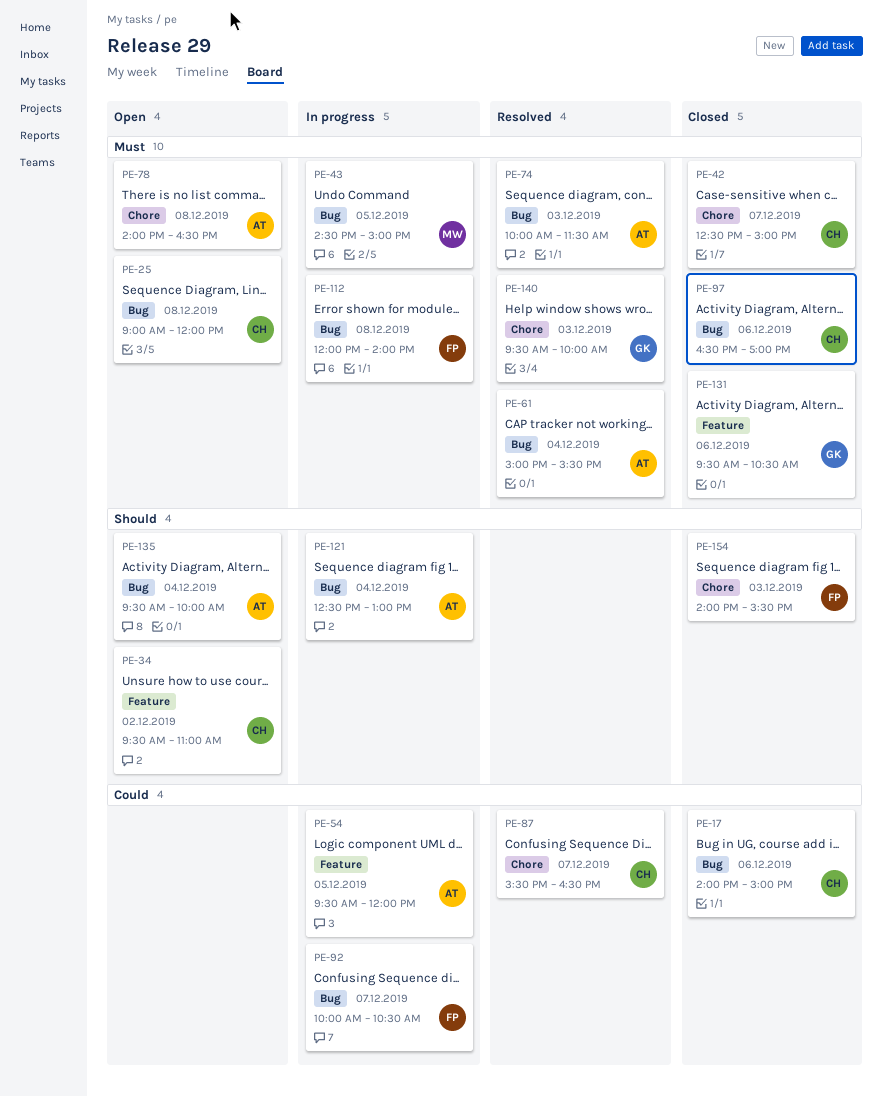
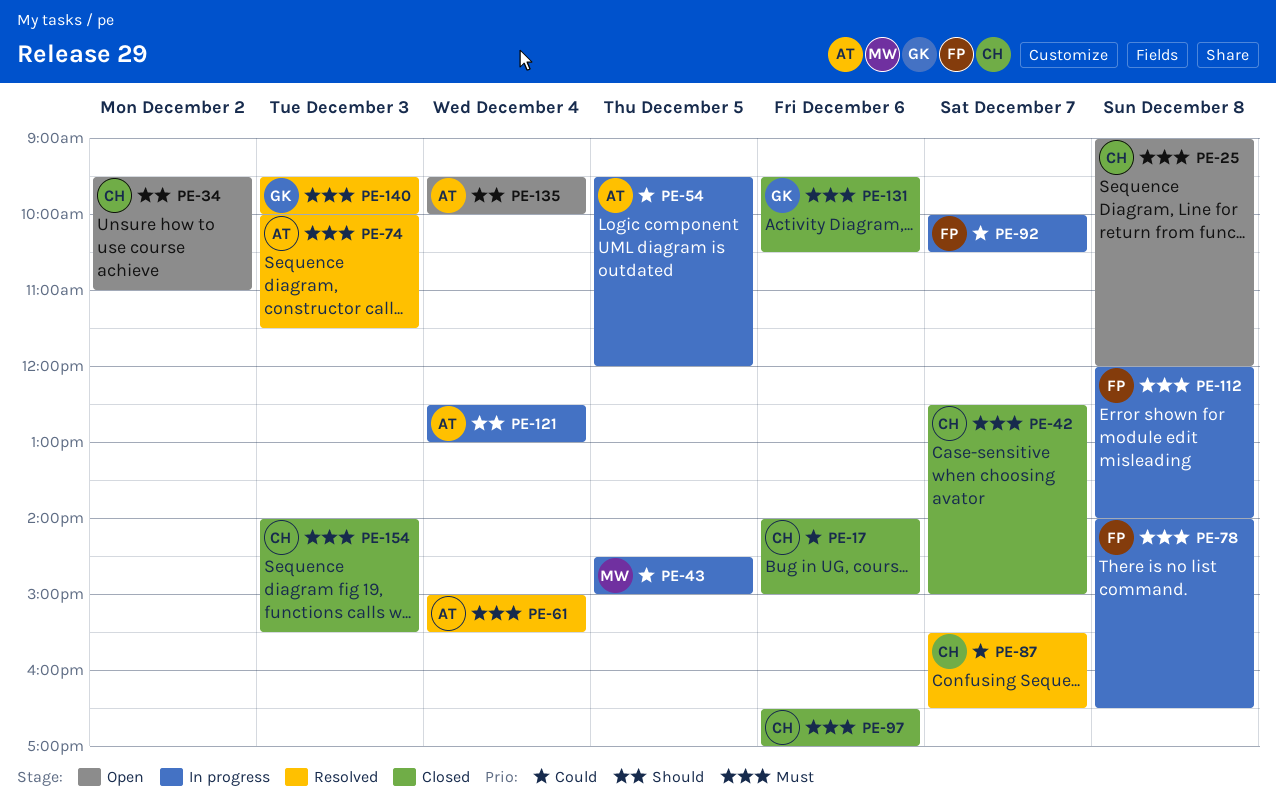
PE-43, priority: Must -> Could
PE-78, status: Open -> In progress
PE-78, owner: AT -> FP
PE-154, owner: FP -> CH
PE-154, priority: Should -> Must

